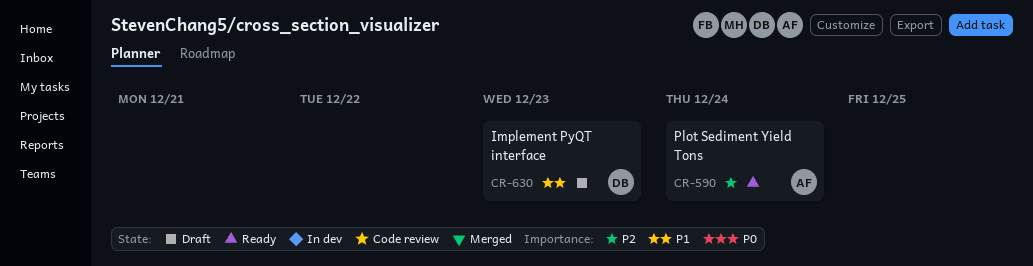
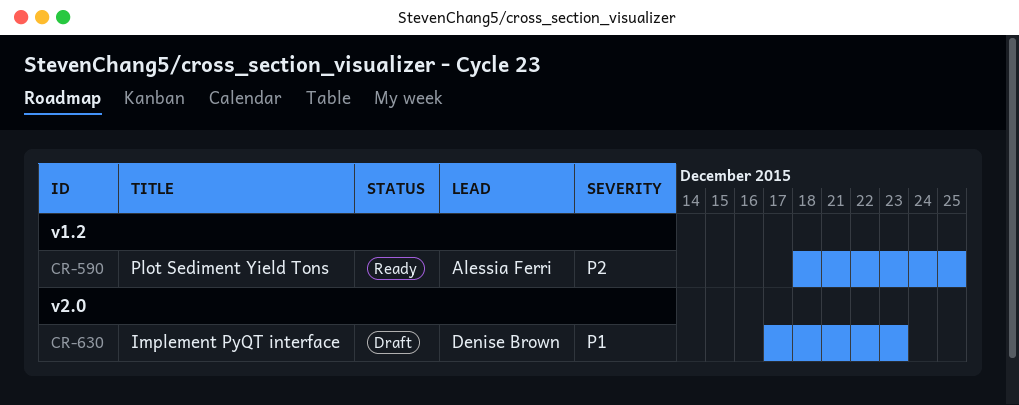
CR-590, due: Dec 24 -> Dec 25

